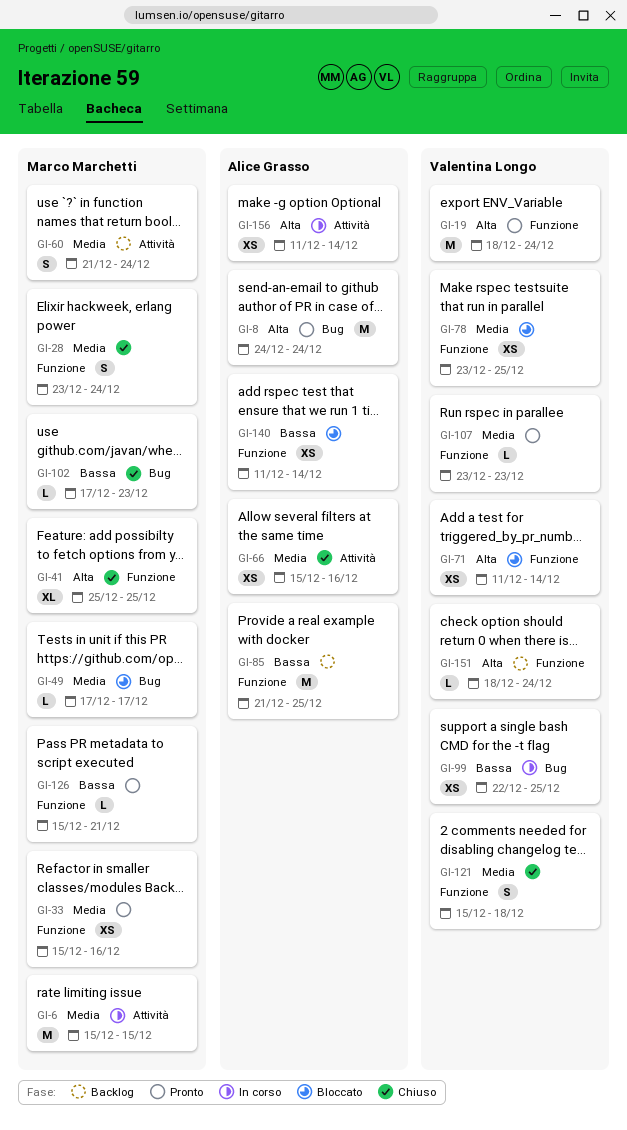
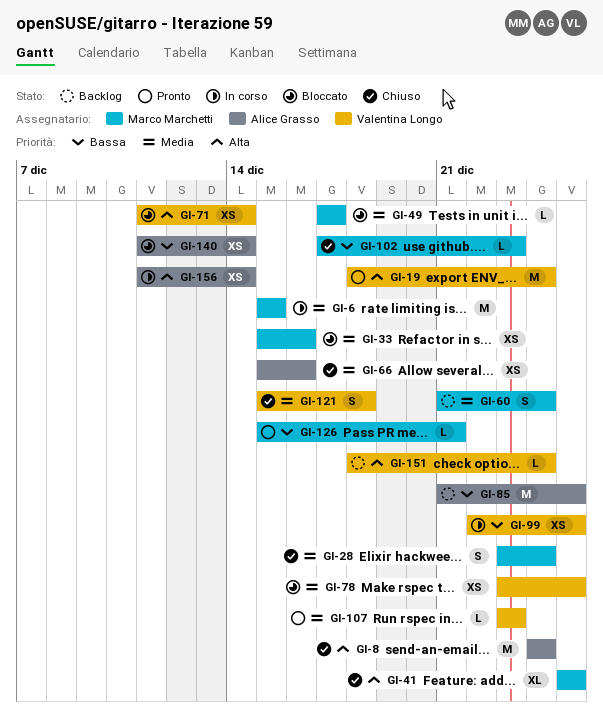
GI-8, status: Pronto -> Chiuso
GI-33, status: Pronto -> Bloccato

